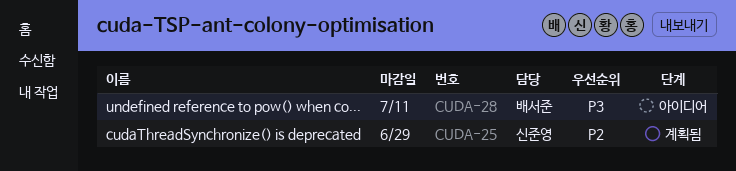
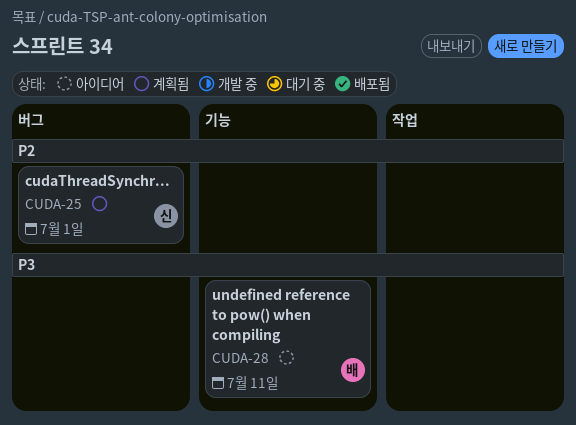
CUDA-25, due: Jun 29 -> Jul 1

